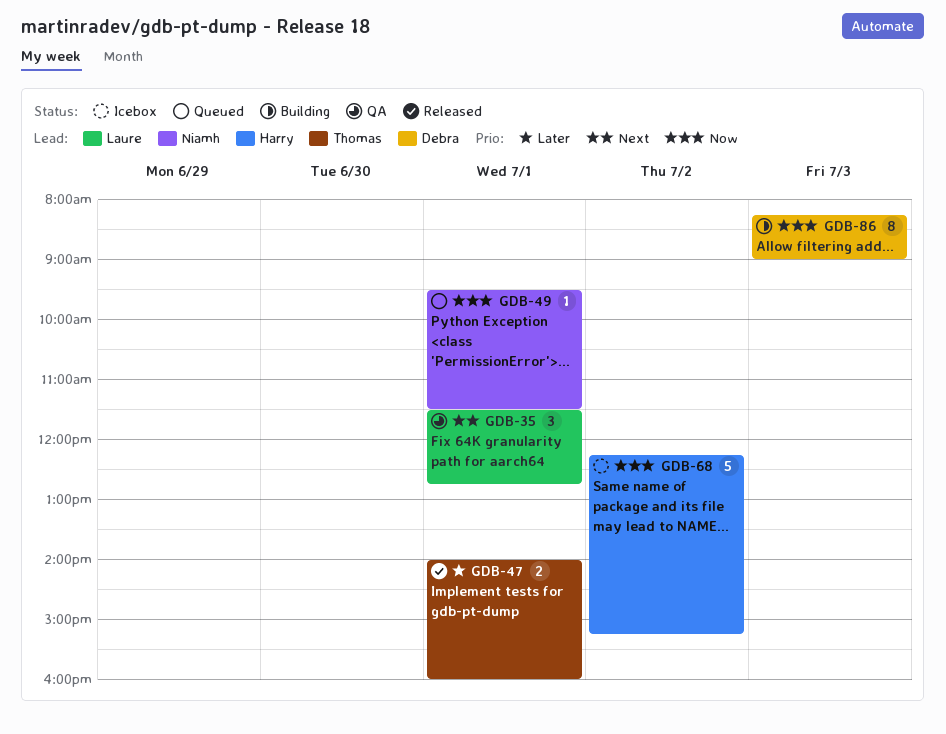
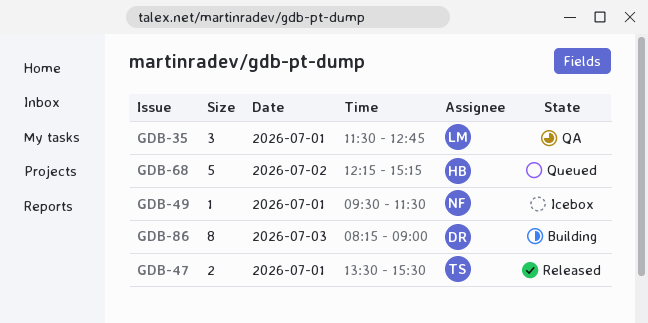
GDB-47, begins: 14:00 -> 13:30
GDB-47, ends: 16:00 -> 15:30
GDB-49, status: Queued -> Icebox
GDB-68, status: Icebox -> Queued

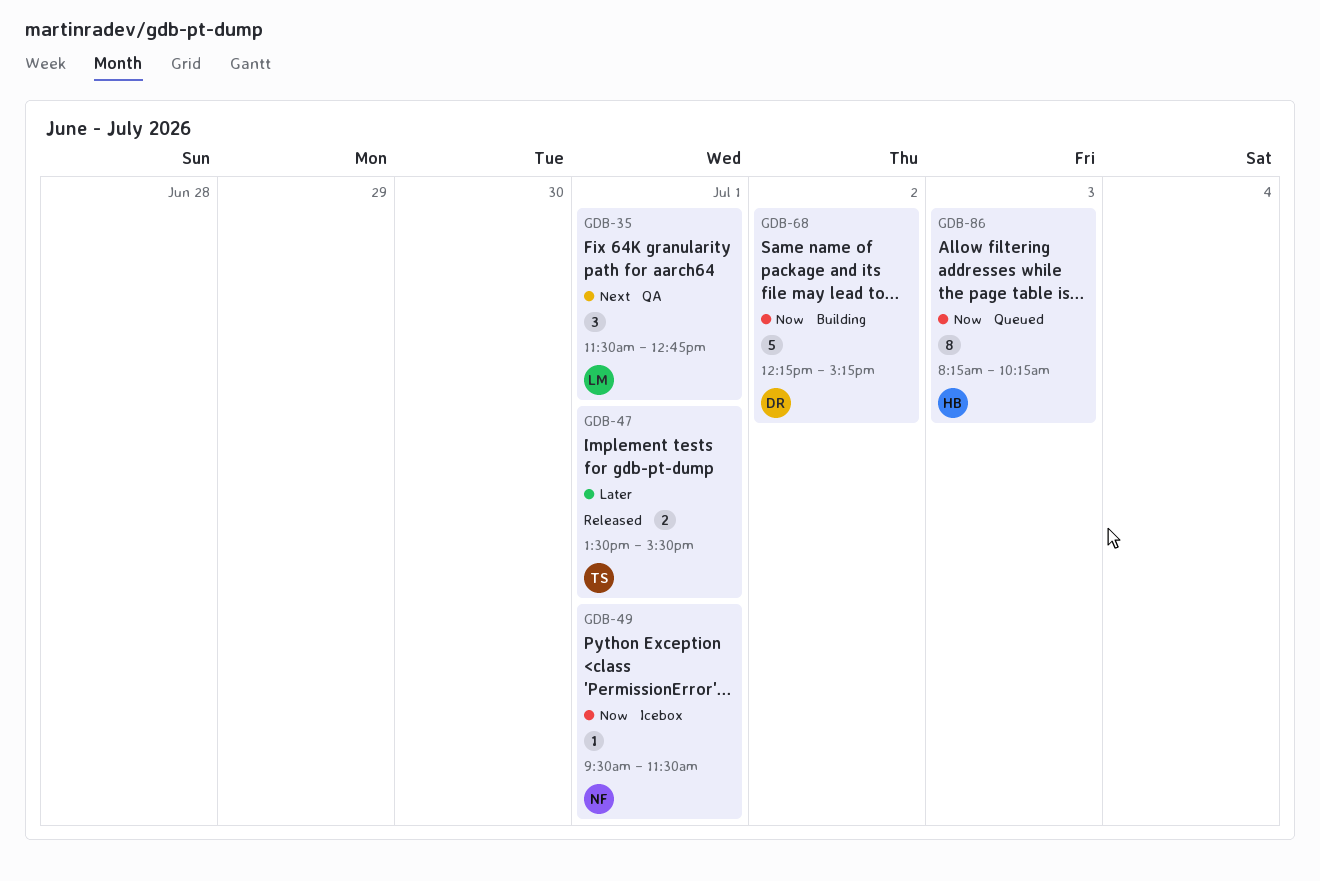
GDB-68, status: Queued -> Building
GDB-68, owner: HB -> DR
GDB-86, status: Building -> Queued
GDB-86, owner: DR -> HB
GDB-86, ends: 09:00 -> 10:15

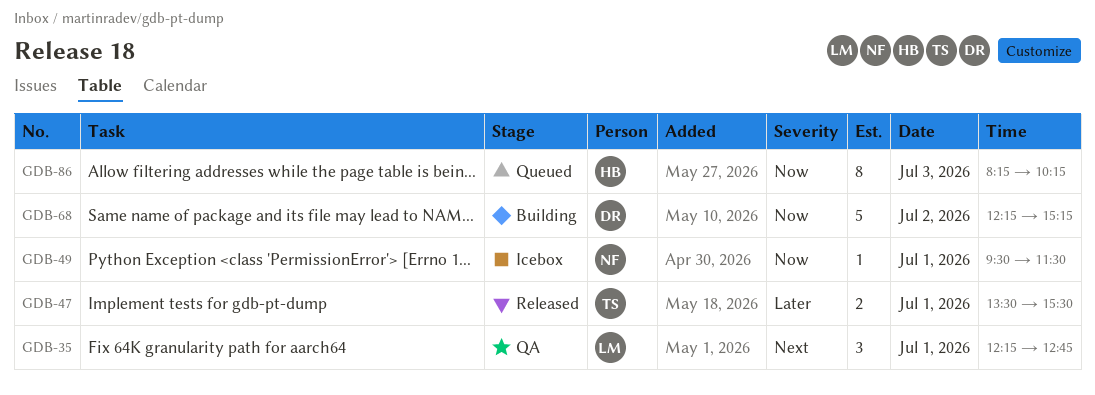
GDB-35, begins: 11:30 -> 12:15

